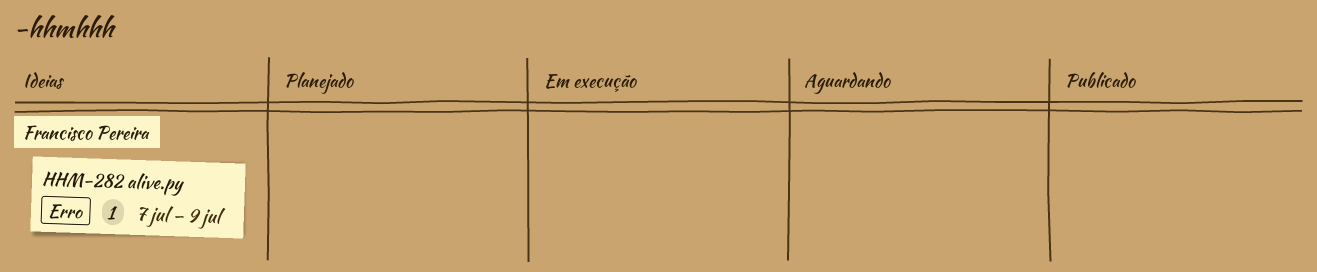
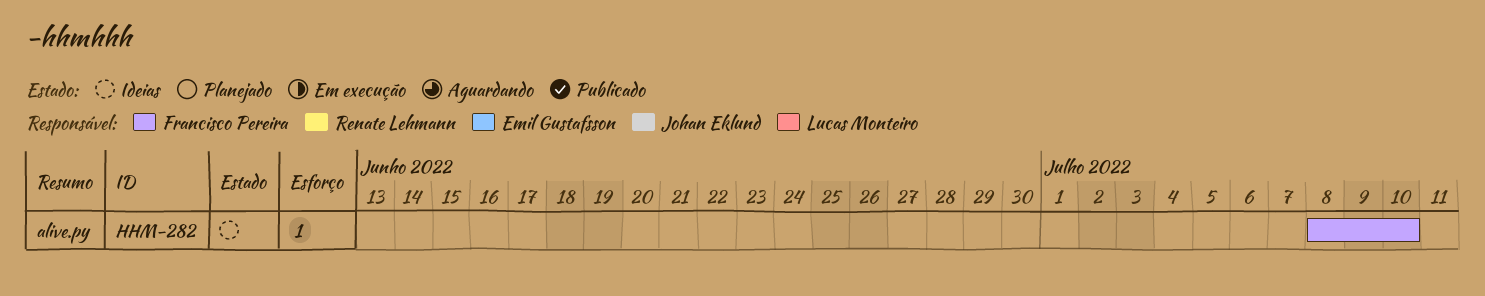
HHM-282, start: Jul 7 -> Jul 8
HHM-282, due: Jul 9 -> Jul 10

